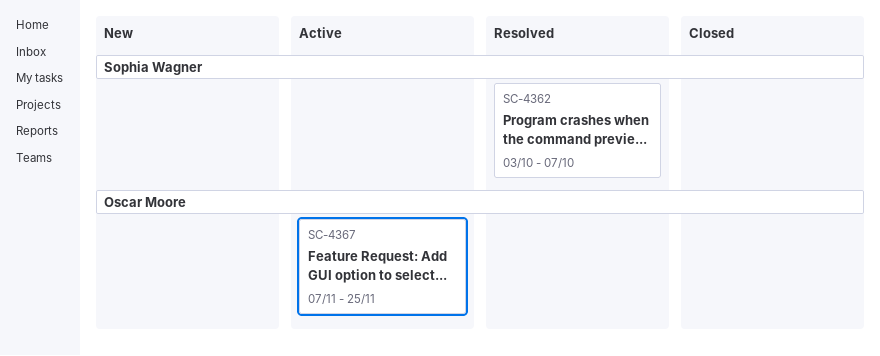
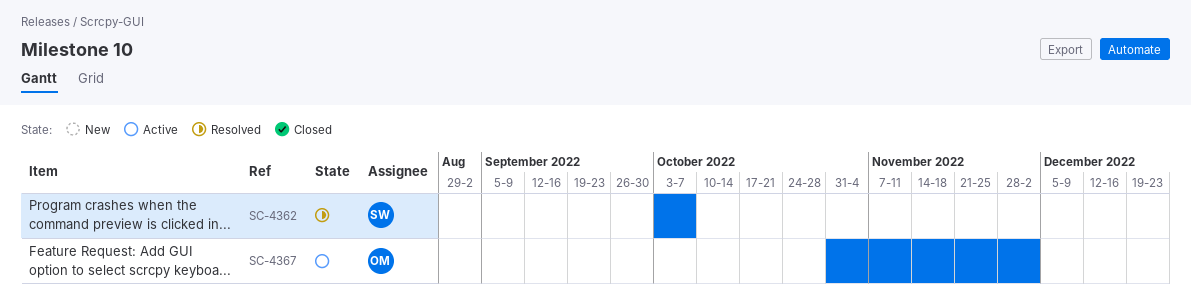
SC-4367, start: Nov 7 -> Oct 31
SC-4367, due: Nov 25 -> Dec 2

